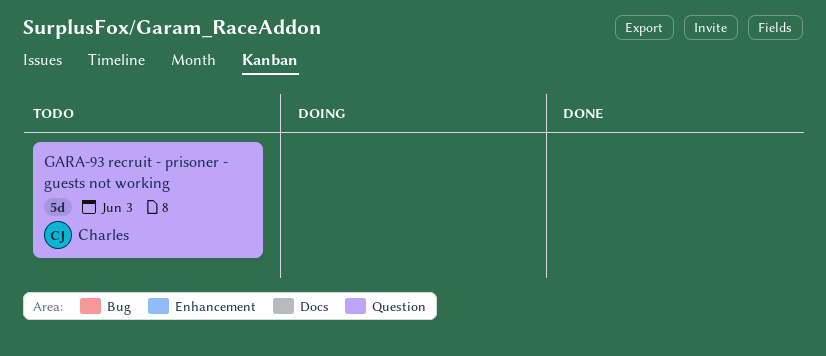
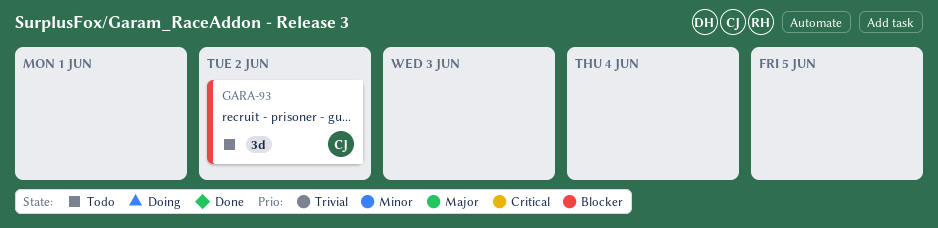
GARA-93, estimate: 5d -> 3d
GARA-93, due: Jun 3 -> Jun 2

